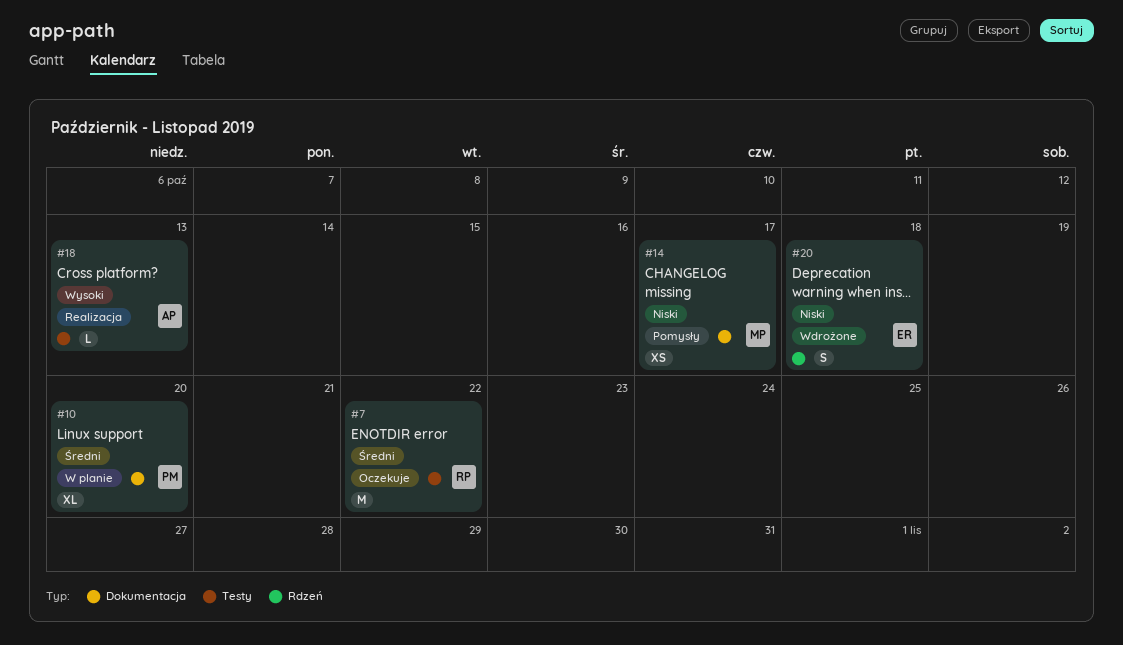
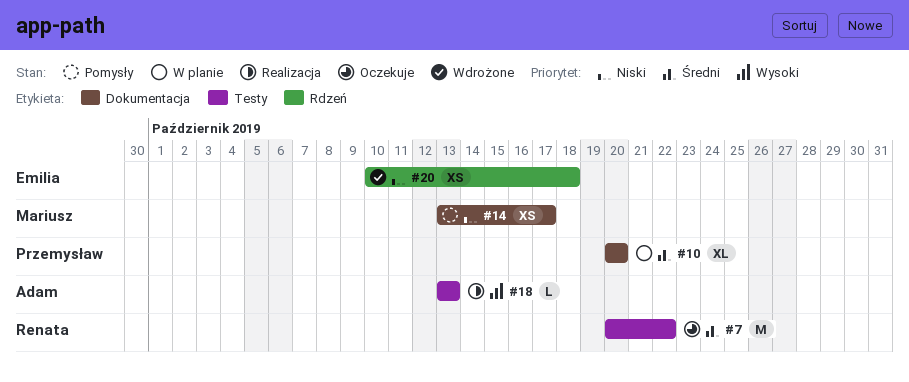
#20, estimate: S -> XS

